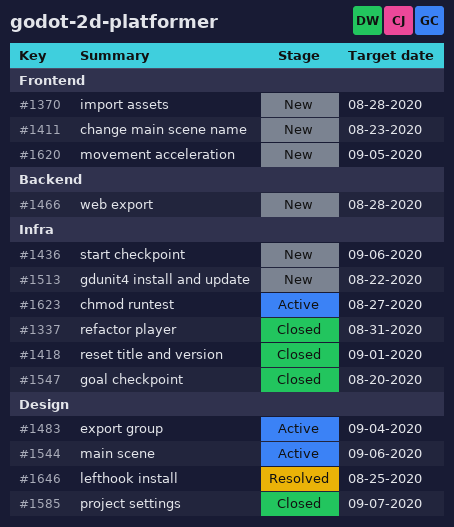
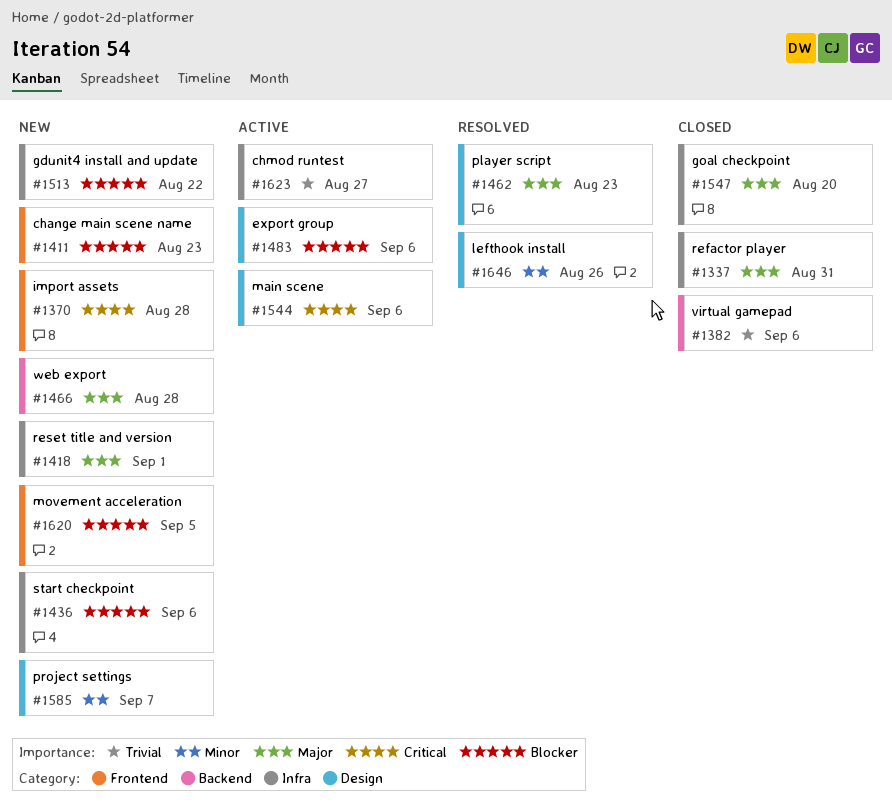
#1382: none -> present
#1418, status: Closed -> New
#1462: none -> present
#1483, due: Sep 4 -> Sep 6
#1585, status: Closed -> New
#1646, due: Aug 25 -> Aug 26

